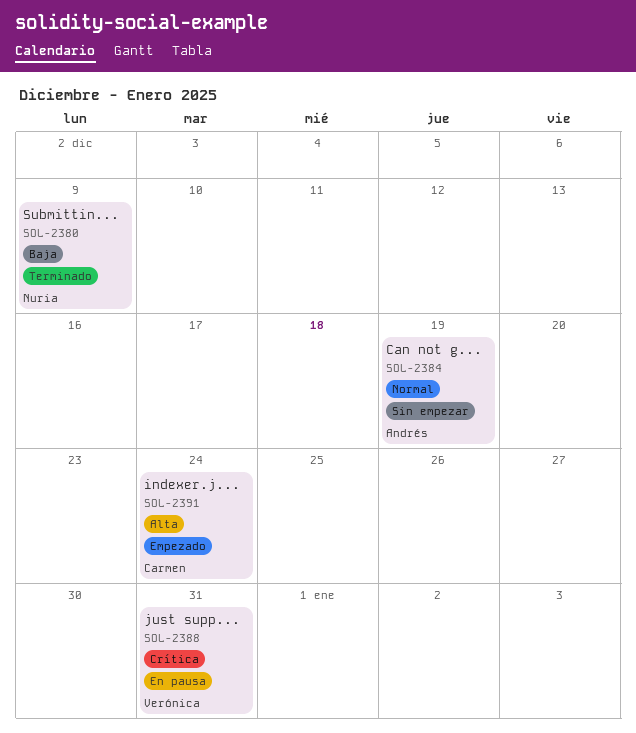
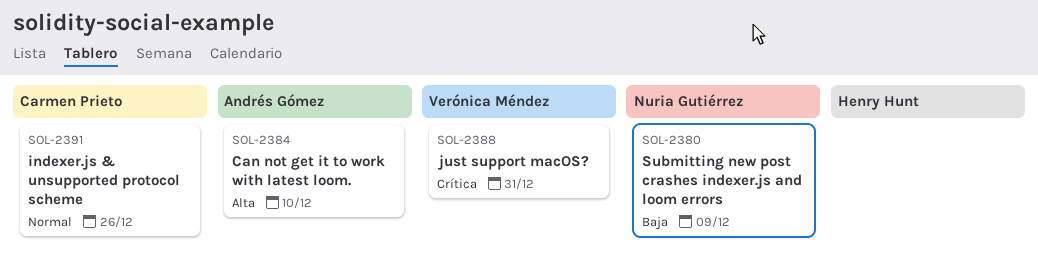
SOL-2384, priority: Normal -> Alta
SOL-2384, due: Dec 19 -> Dec 10
SOL-2391, priority: Alta -> Normal
SOL-2391, due: Dec 24 -> Dec 26

